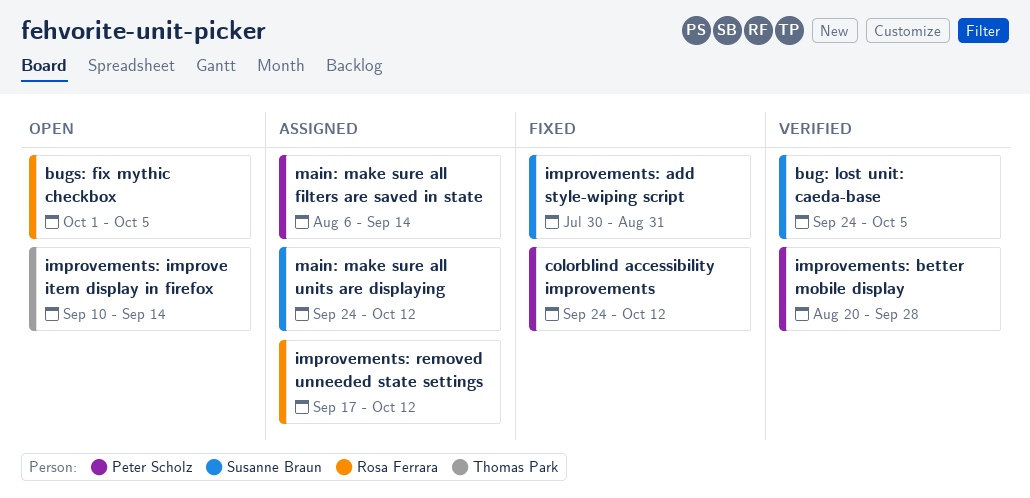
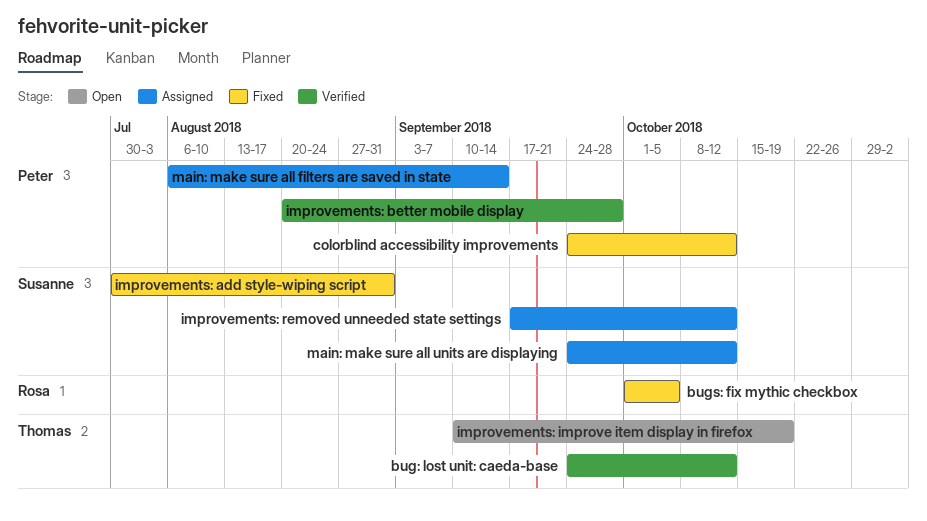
bug: lost unit: caeda-base, owner: Susanne Braun -> Thomas Park
bug: lost unit: caeda-base, due: Oct 5 -> Oct 12
bugs: fix mythic checkbox, status: Open -> Fixed
improvements: improve item display in firefox, due: Sep 14 -> Oct 19
improvements: removed unneeded state settings, owner: Rosa Ferrara -> Susanne Braun

